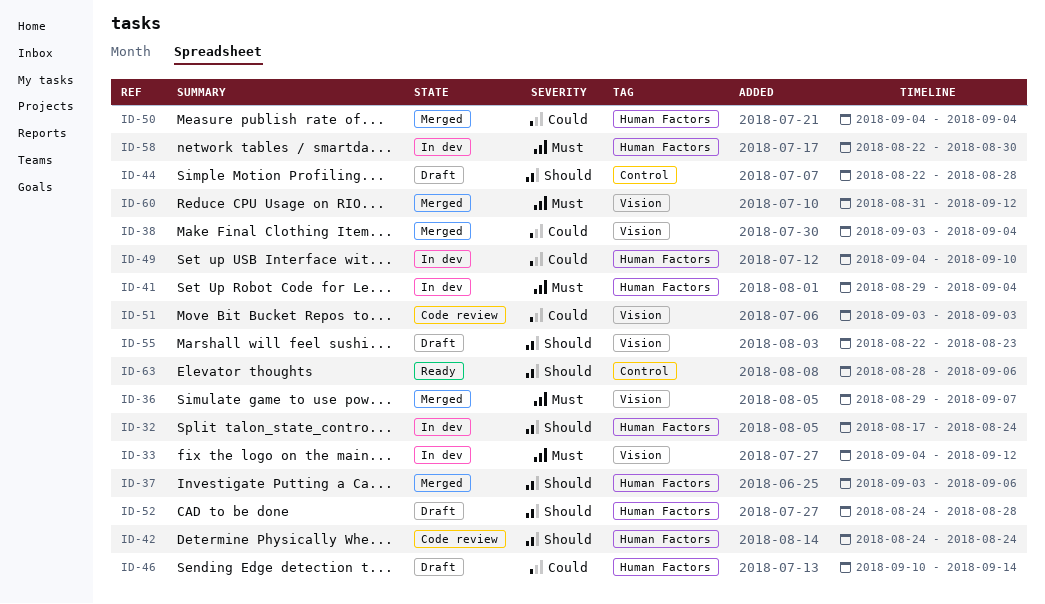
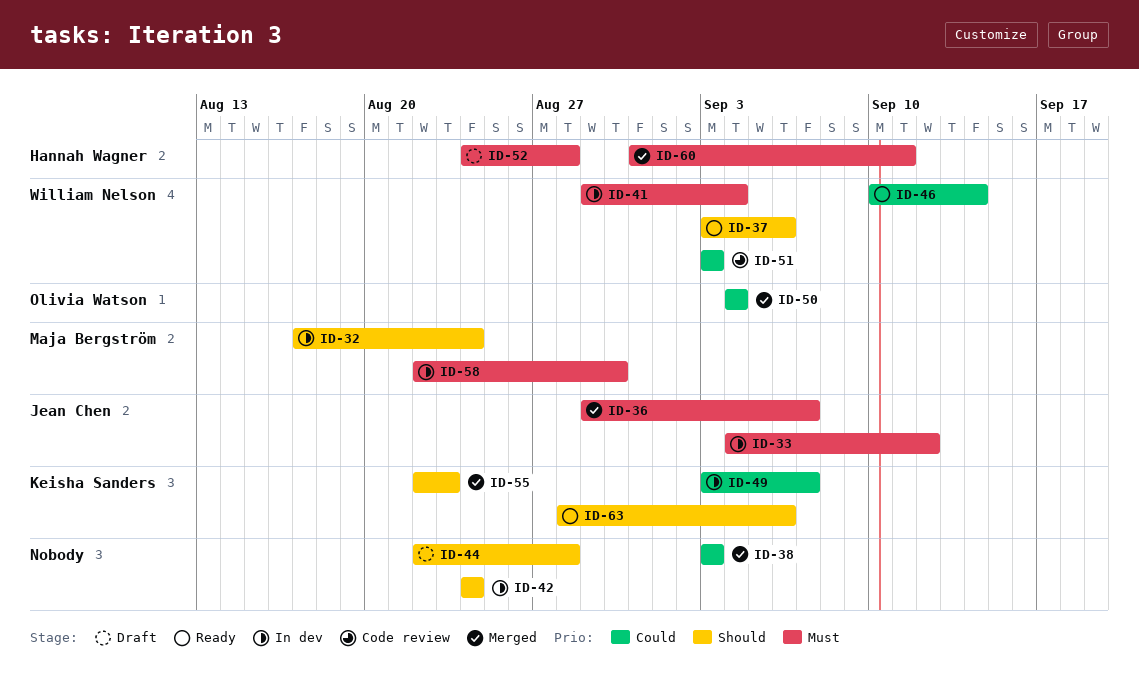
ID-37, status: Merged -> Ready
ID-38, due: Sep 4 -> Sep 3
ID-42, status: Code review -> In dev
ID-46, status: Draft -> Ready
ID-49, start: Sep 4 -> Sep 3
ID-49, due: Sep 10 -> Sep 7
ID-52, priority: Should -> Must
ID-55, status: Draft -> Merged
ID-60, due: Sep 12 -> Sep 11

